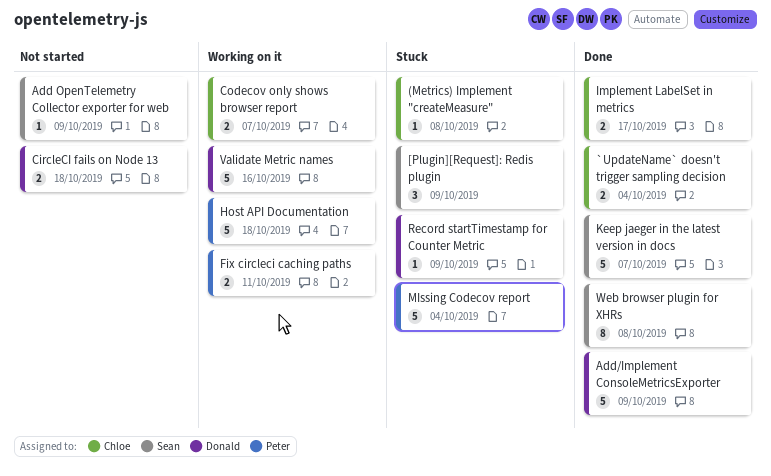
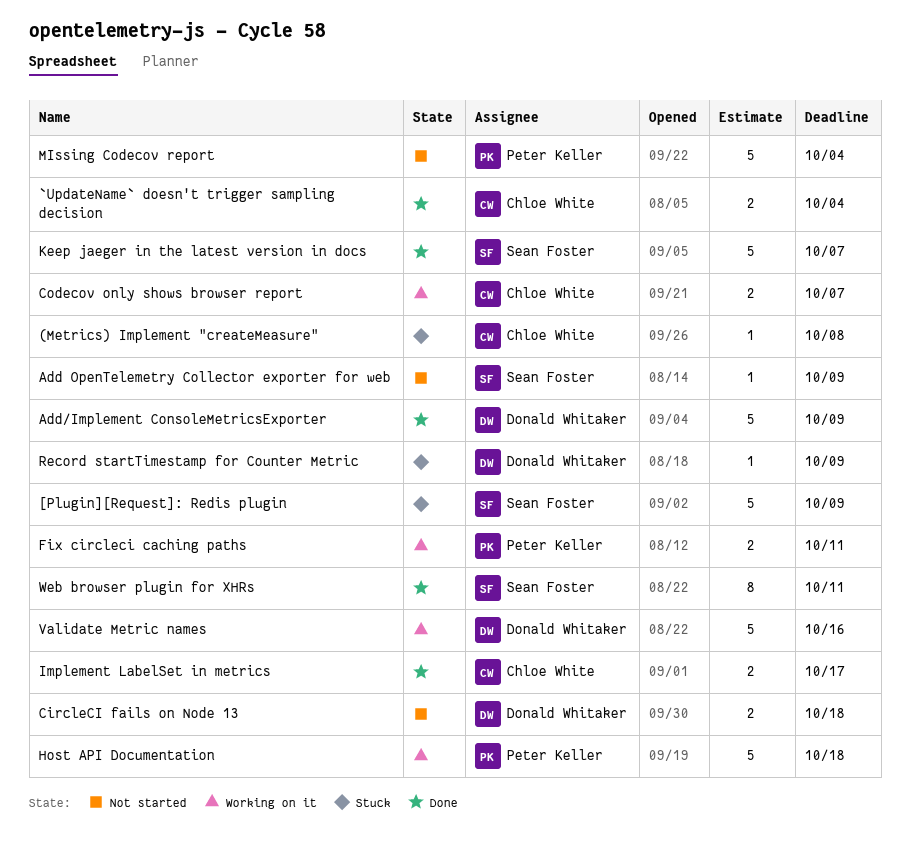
[Plugin][Request]: Redis plugin, estimate: 3 -> 5
MIssing Codecov report, status: Stuck -> Not started
Web browser plugin for XHRs, due: Oct 8 -> Oct 11

